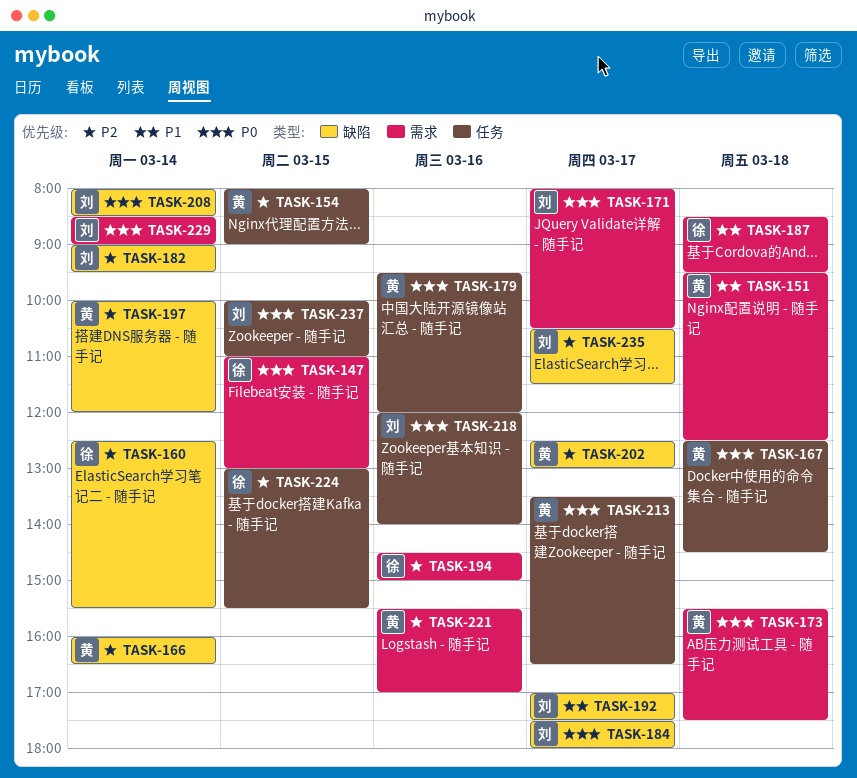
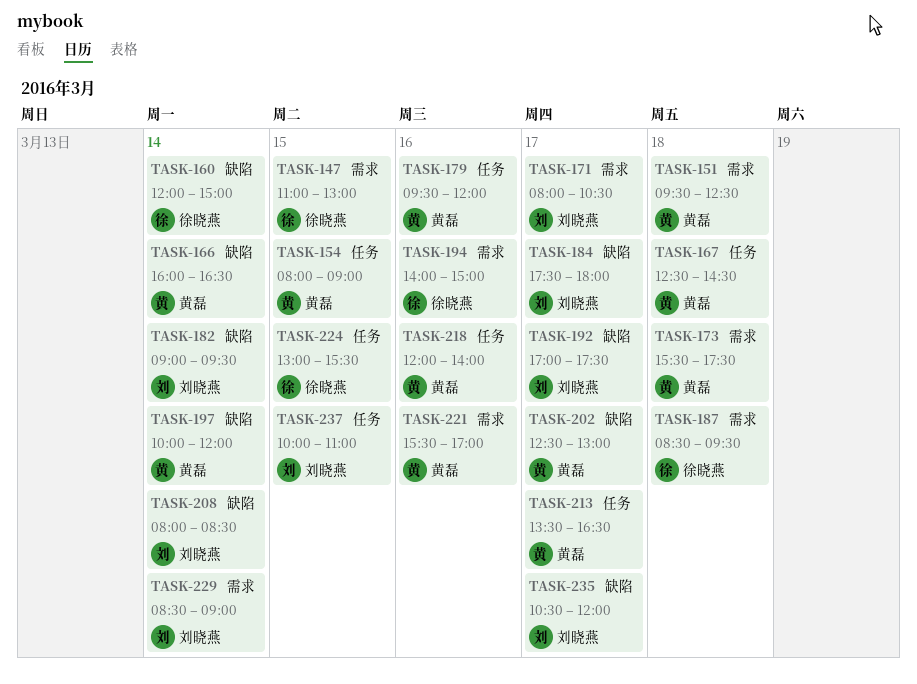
TASK-160, begins: 12:30 -> 12:00
TASK-160, ends: 15:30 -> 15:00
TASK-194, begins: 14:30 -> 14:00
TASK-218, owner: 刘晓燕 -> 黄磊
TASK-235, ends: 11:30 -> 12:00

